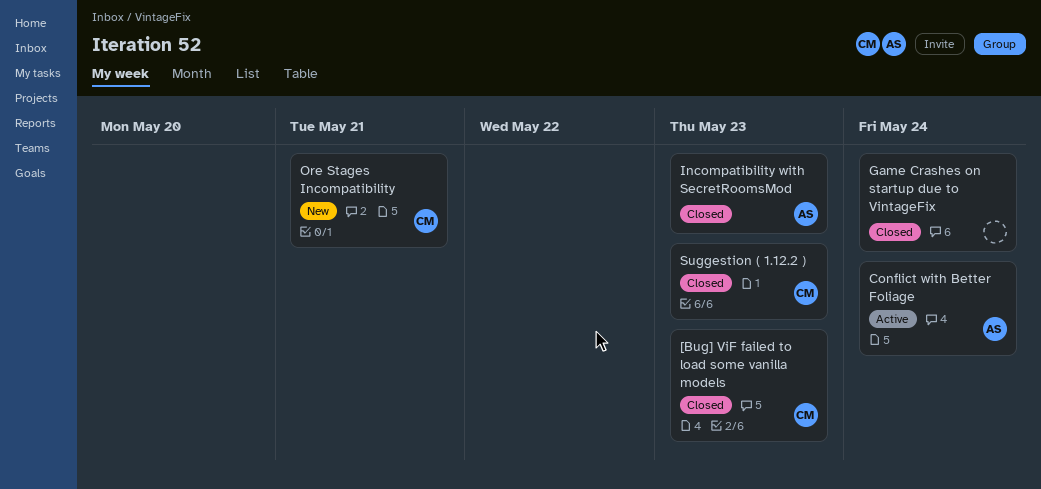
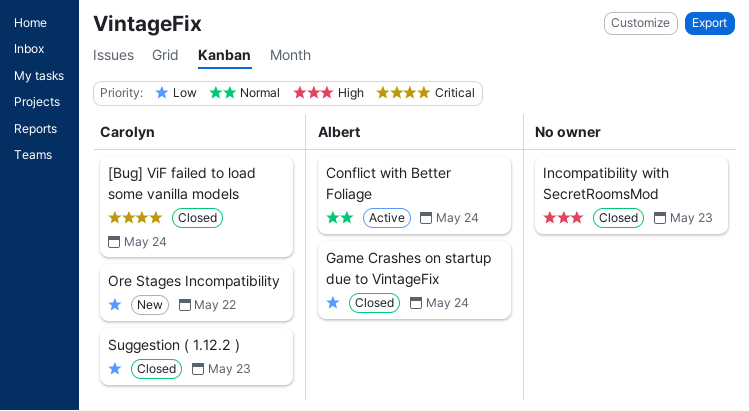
[Bug] ViF failed to load some vanilla models, due: May 23 -> May 24
Game Crashes on startup due to VintageFix, owner: none -> Albert
Incompatibility with SecretRoomsMod, owner: Albert -> none
Ore Stages Incompatibility, due: May 21 -> May 22

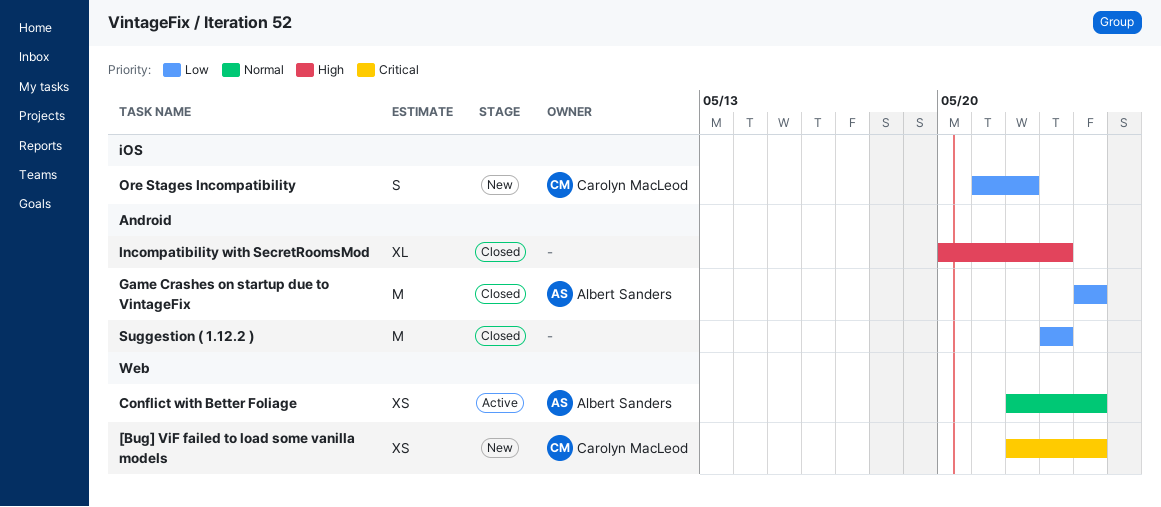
[Bug] ViF failed to load some vanilla models, status: Closed -> New
Suggestion ( 1.12.2 ), owner: Carolyn MacLeod -> none

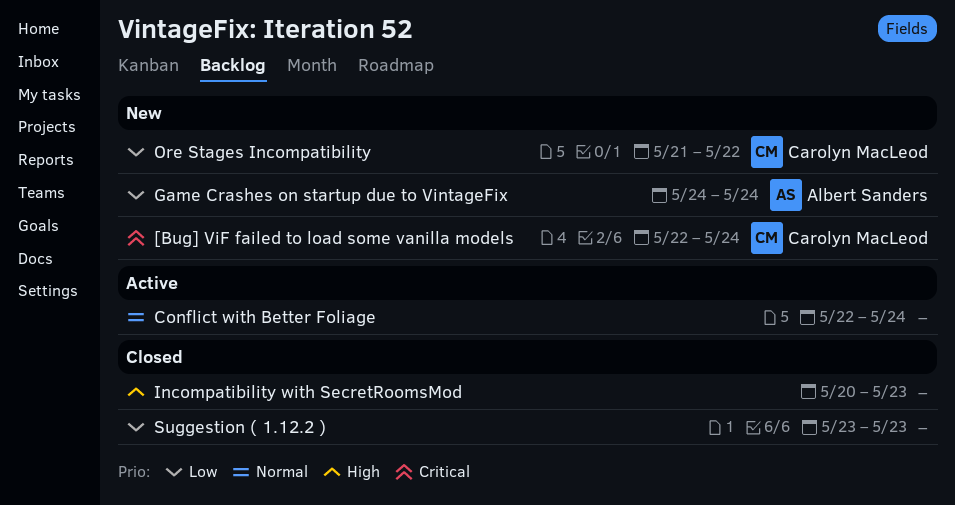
Conflict with Better Foliage, owner: Albert Sanders -> none
Game Crashes on startup due to VintageFix, status: Closed -> New

